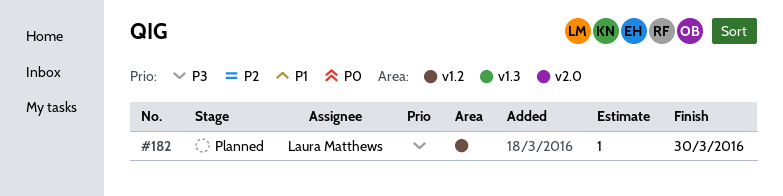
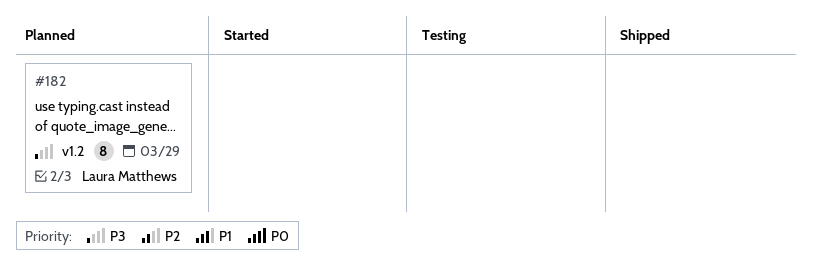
#182, estimate: 1 -> 8
#182, due: Mar 30 -> Mar 29

